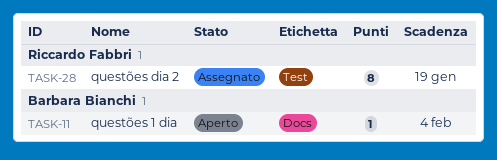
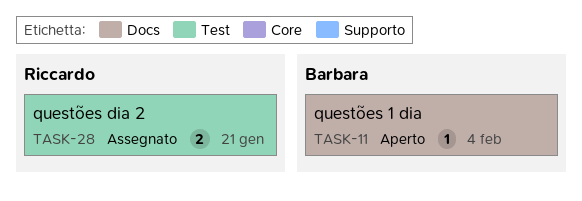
TASK-28, estimate: 8 -> 2
TASK-28, due: Jan 19 -> Jan 21

